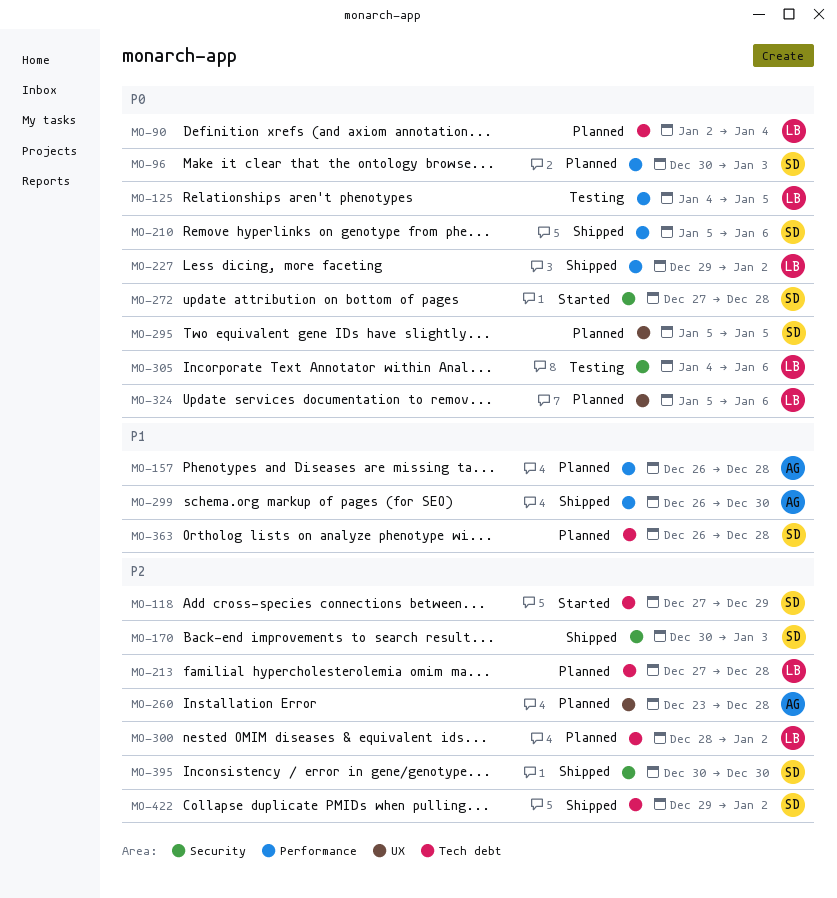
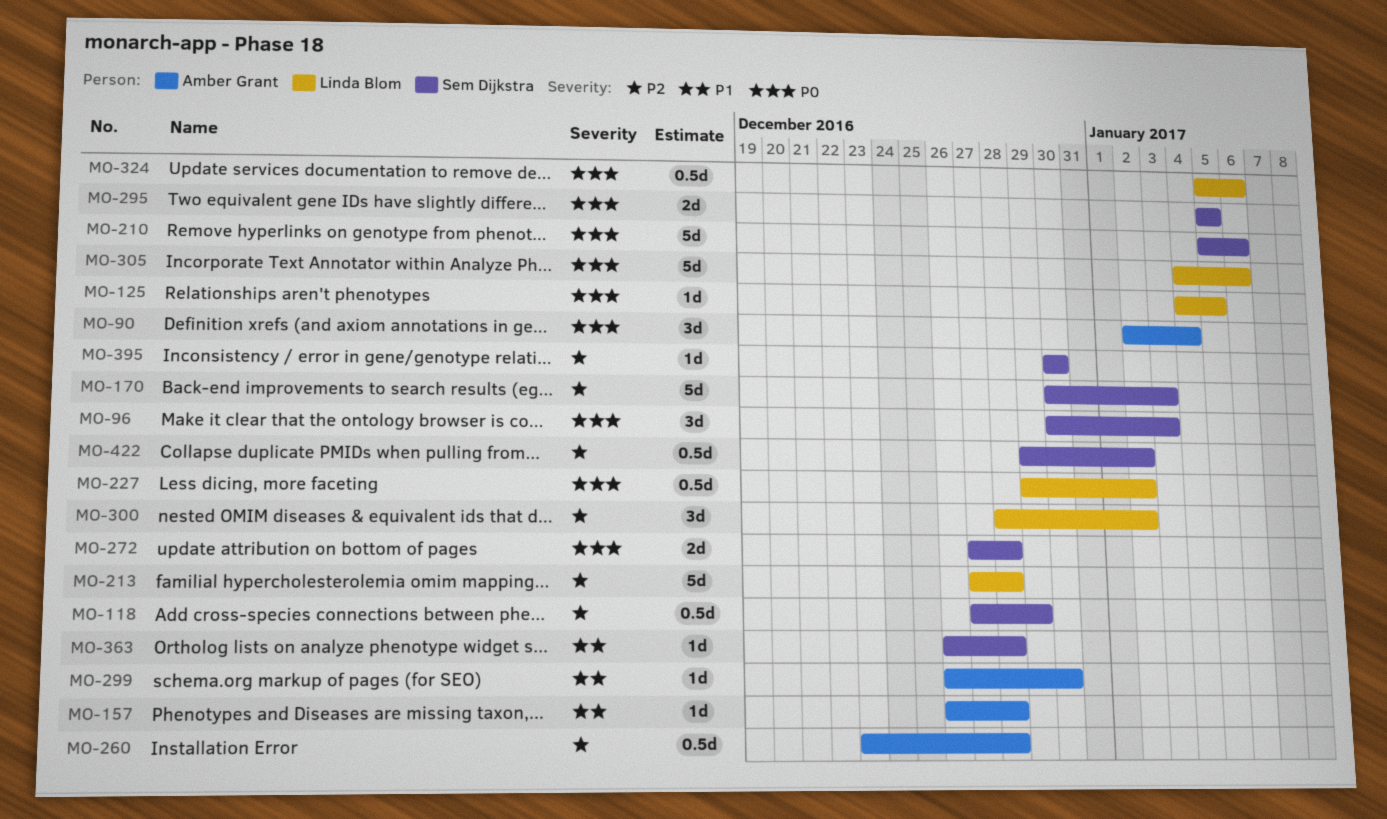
MO-90, owner: Linda Blom -> Amber Grant

